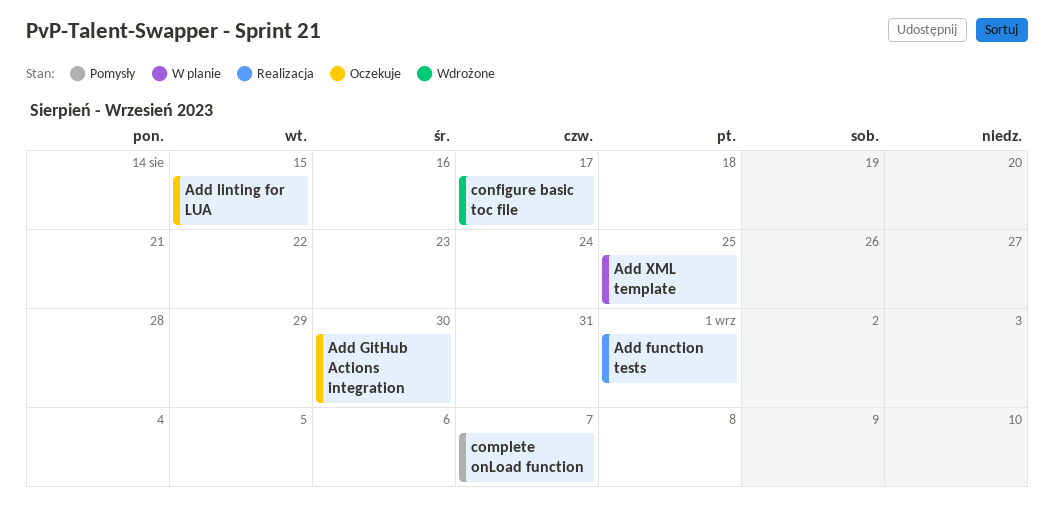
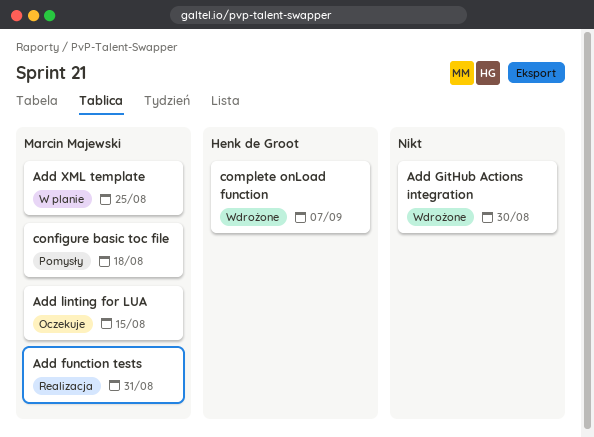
Add function tests, due: Sep 1 -> Aug 31
Add GitHub Actions integration, status: Oczekuje -> Wdrożone
complete onLoad function, status: Pomysły -> Wdrożone
configure basic toc file, status: Wdrożone -> Pomysły
configure basic toc file, due: Aug 17 -> Aug 18

